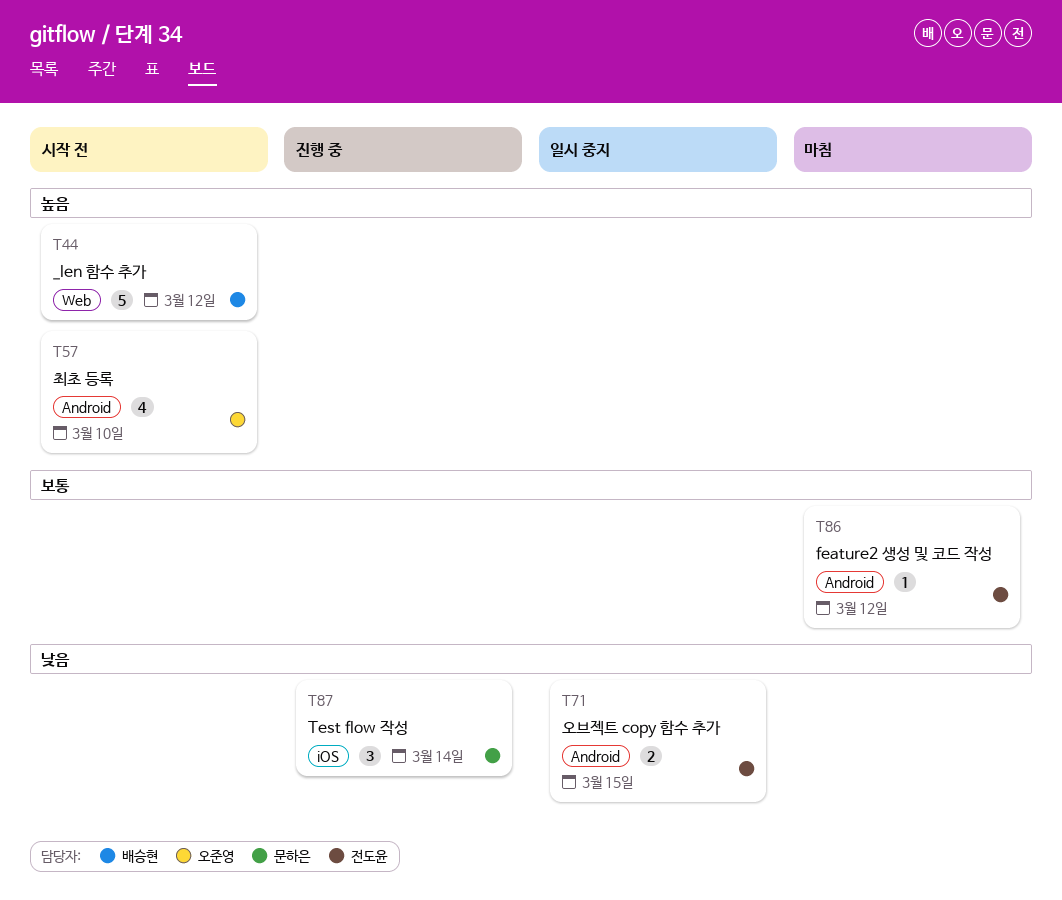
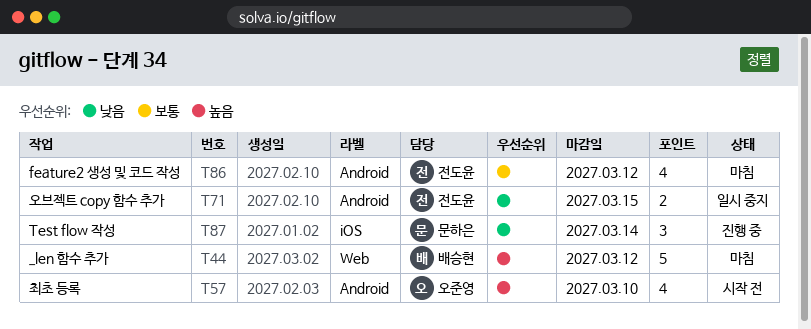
T44, status: 시작 전 -> 마침
T86, estimate: 1 -> 4

